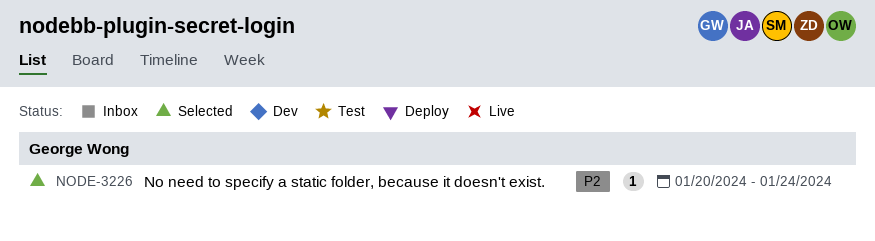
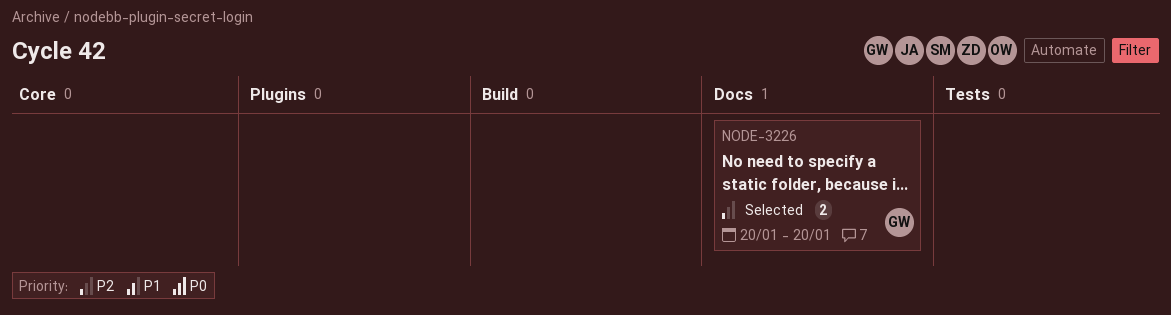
NODE-3226, estimate: 1 -> 2
NODE-3226, due: Jan 24 -> Jan 20

